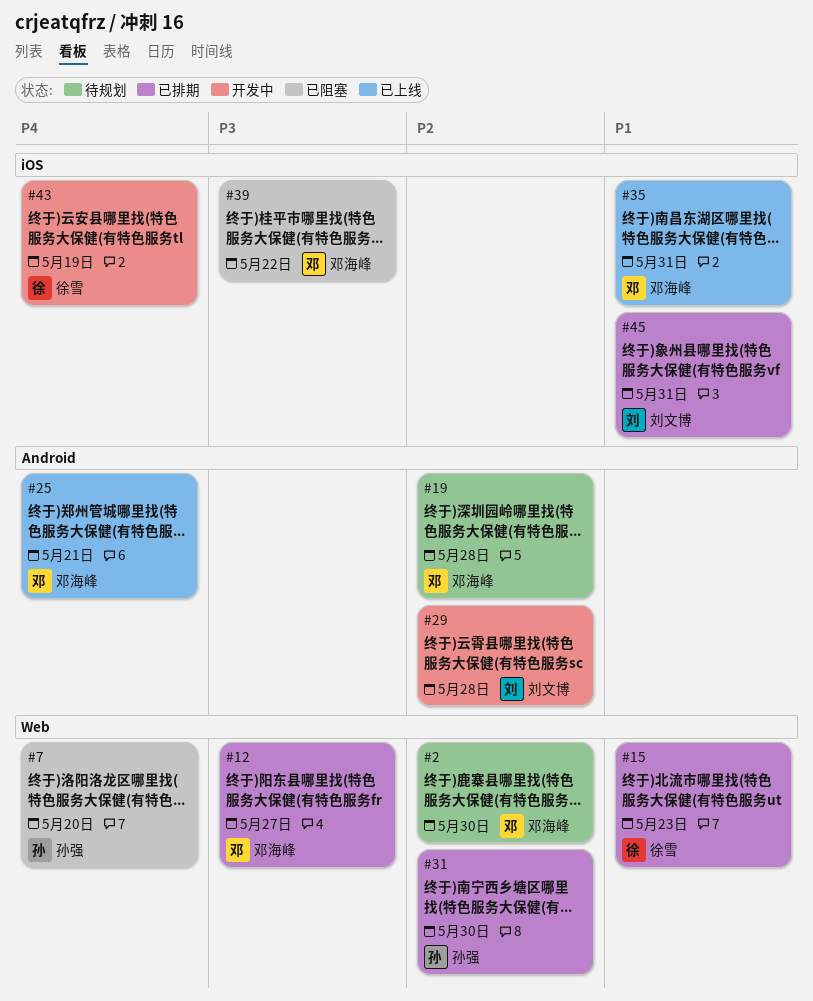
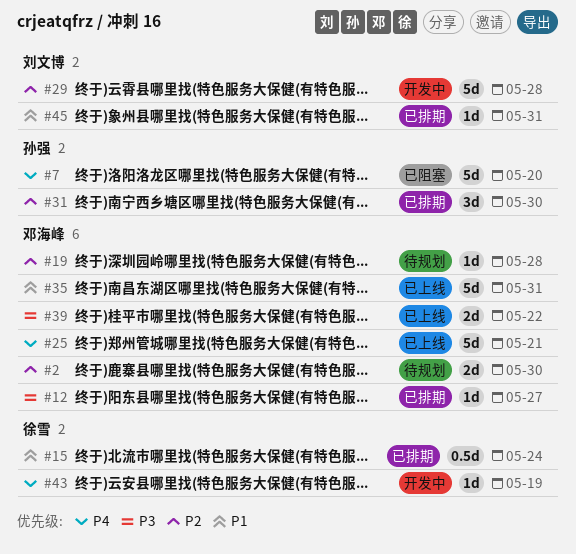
#15, due: May 23 -> May 24
#39, status: 已阻塞 -> 已上线

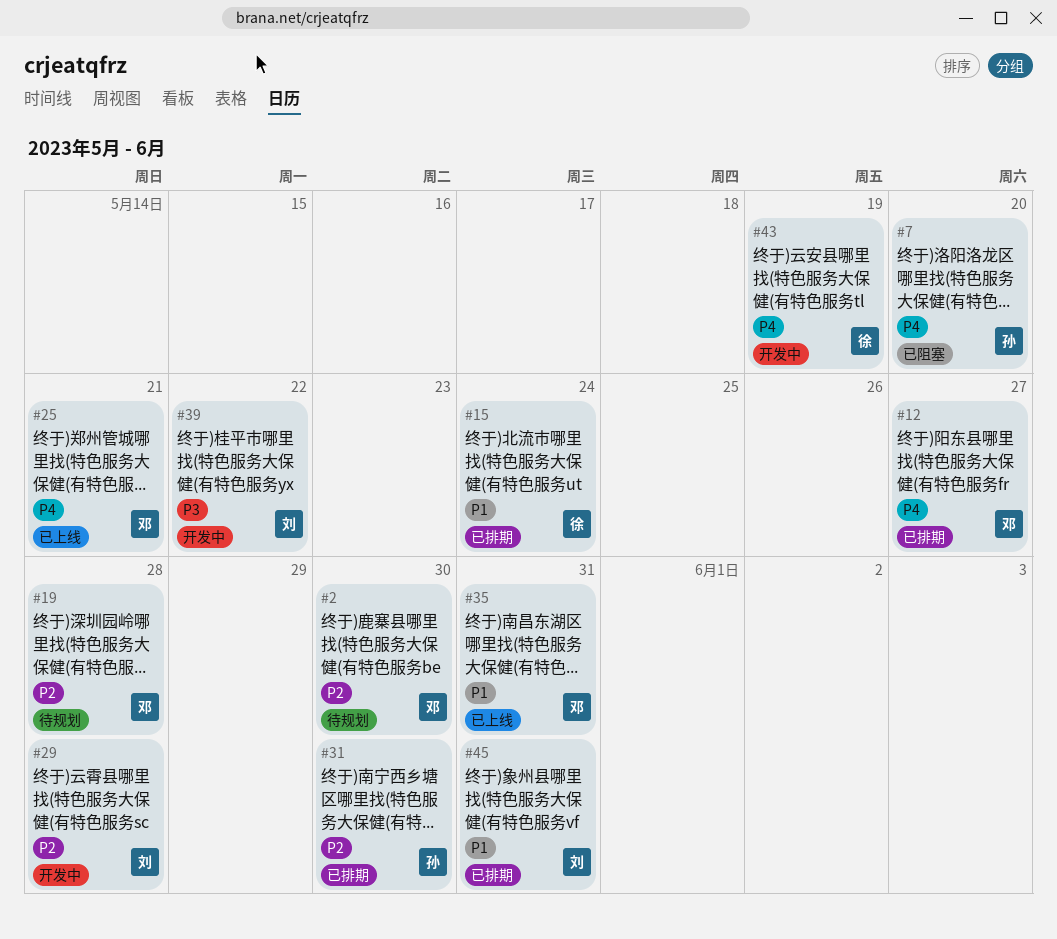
#12, priority: P3 -> P4
#39, status: 已上线 -> 开发中
#39, owner: 邓海峰 -> 刘文博

